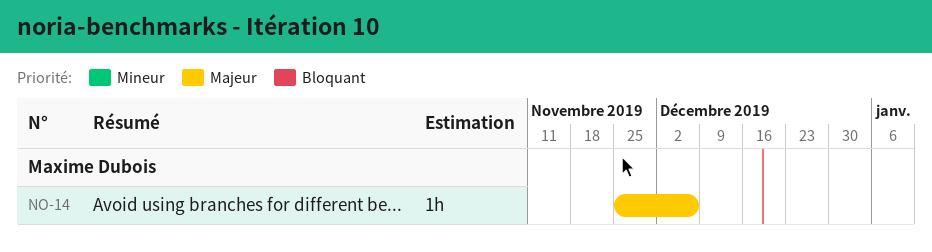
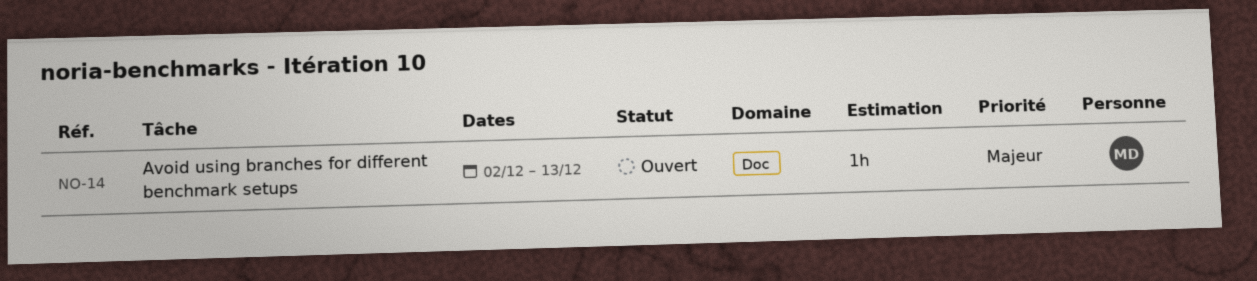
NO-14, start: Nov 25 -> Dec 2
NO-14, due: Dec 6 -> Dec 13

